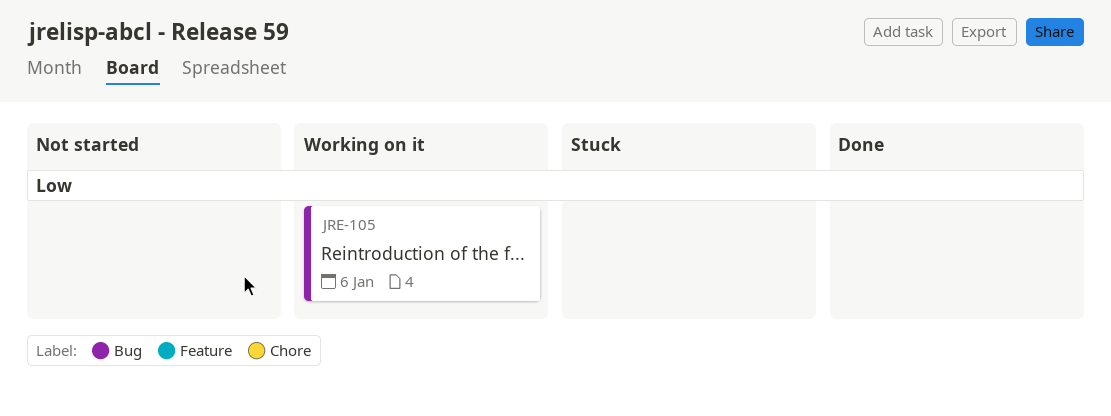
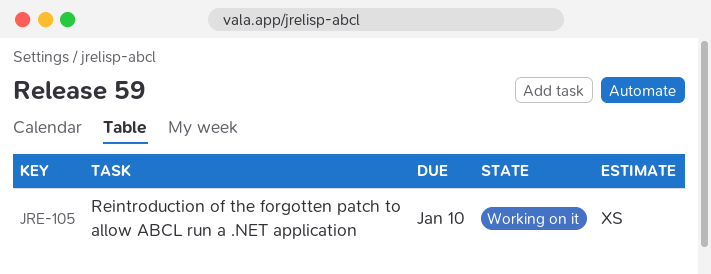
JRE-105, due: Jan 6 -> Jan 10

